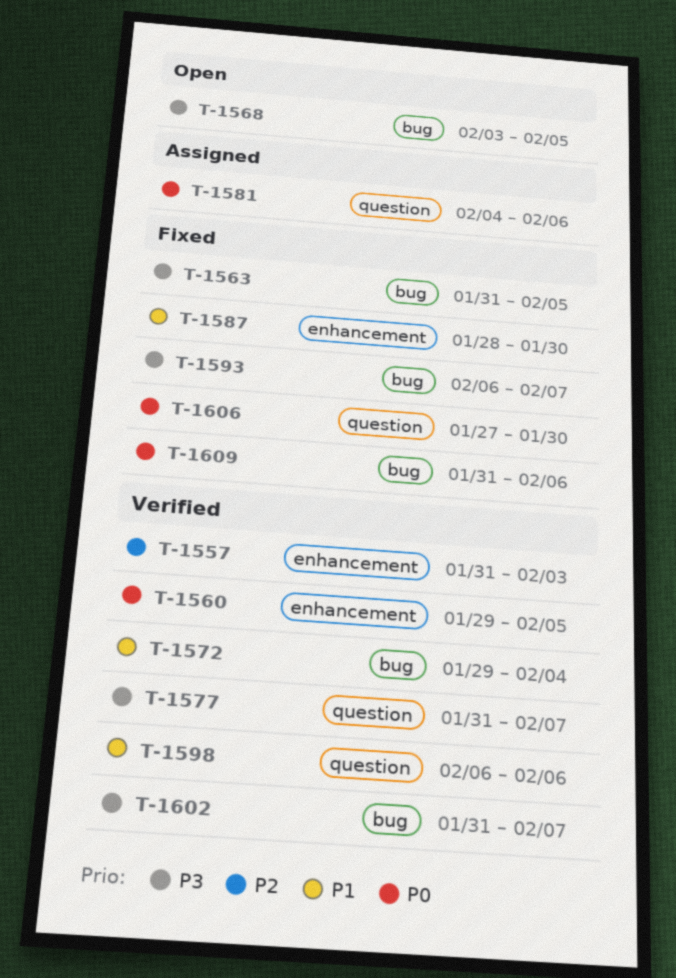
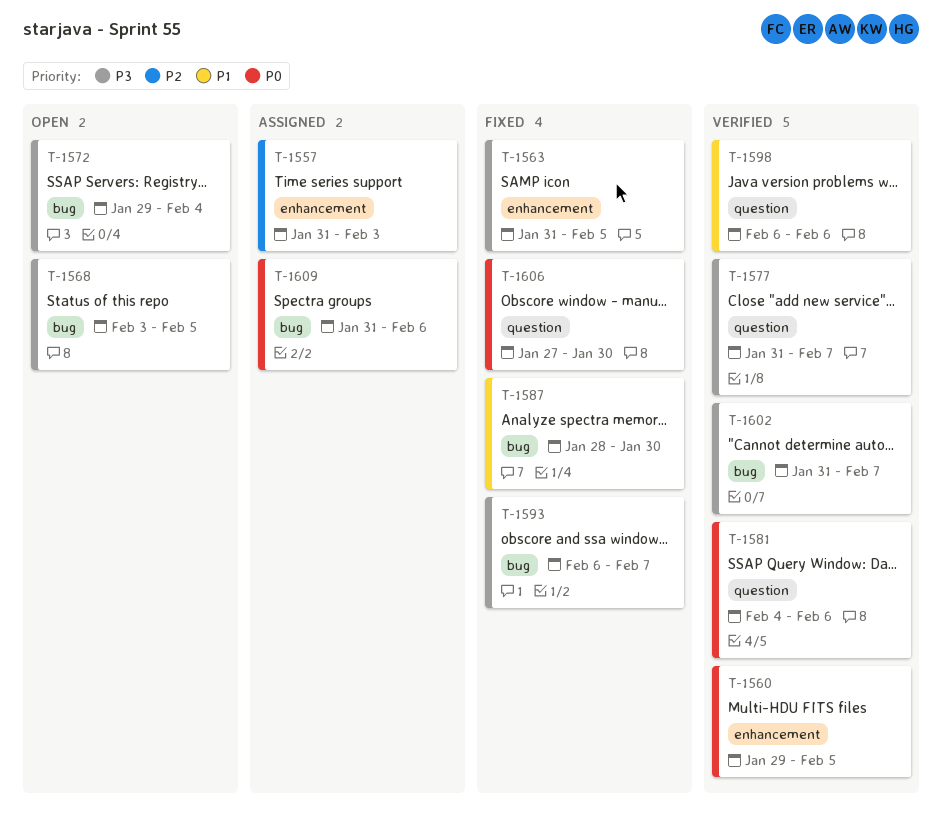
T-1557, status: Verified -> Assigned
T-1563, label: bug -> enhancement
T-1572, status: Verified -> Open
T-1572, priority: P1 -> P3
T-1581, status: Assigned -> Verified
T-1587, label: enhancement -> bug
T-1609, status: Fixed -> Assigned

